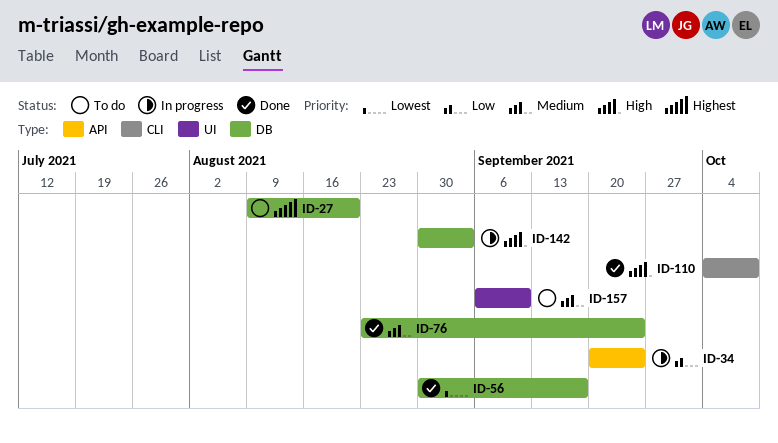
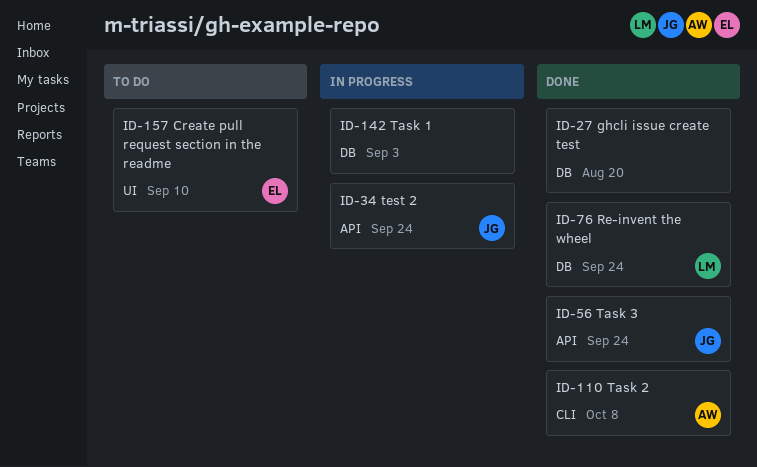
ID-27, status: To do -> Done
ID-56, label: DB -> API
ID-56, due: Sep 17 -> Sep 24

